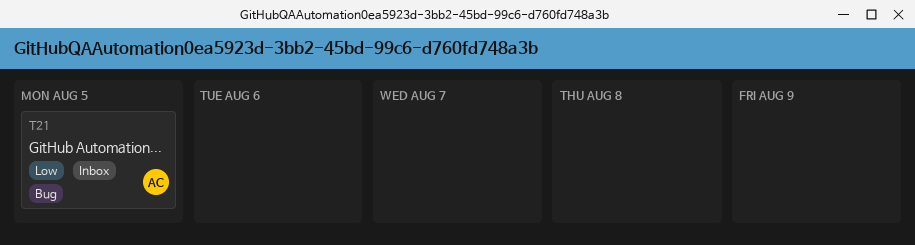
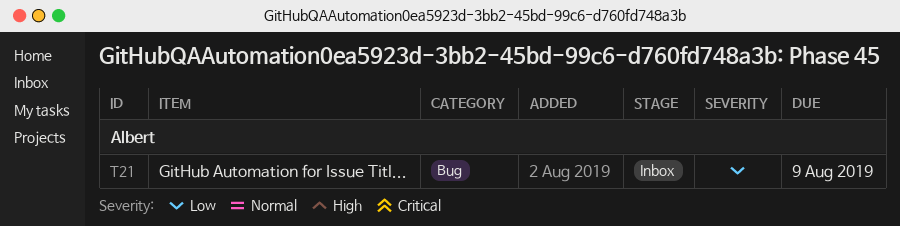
T21, due: Aug 5 -> Aug 9

